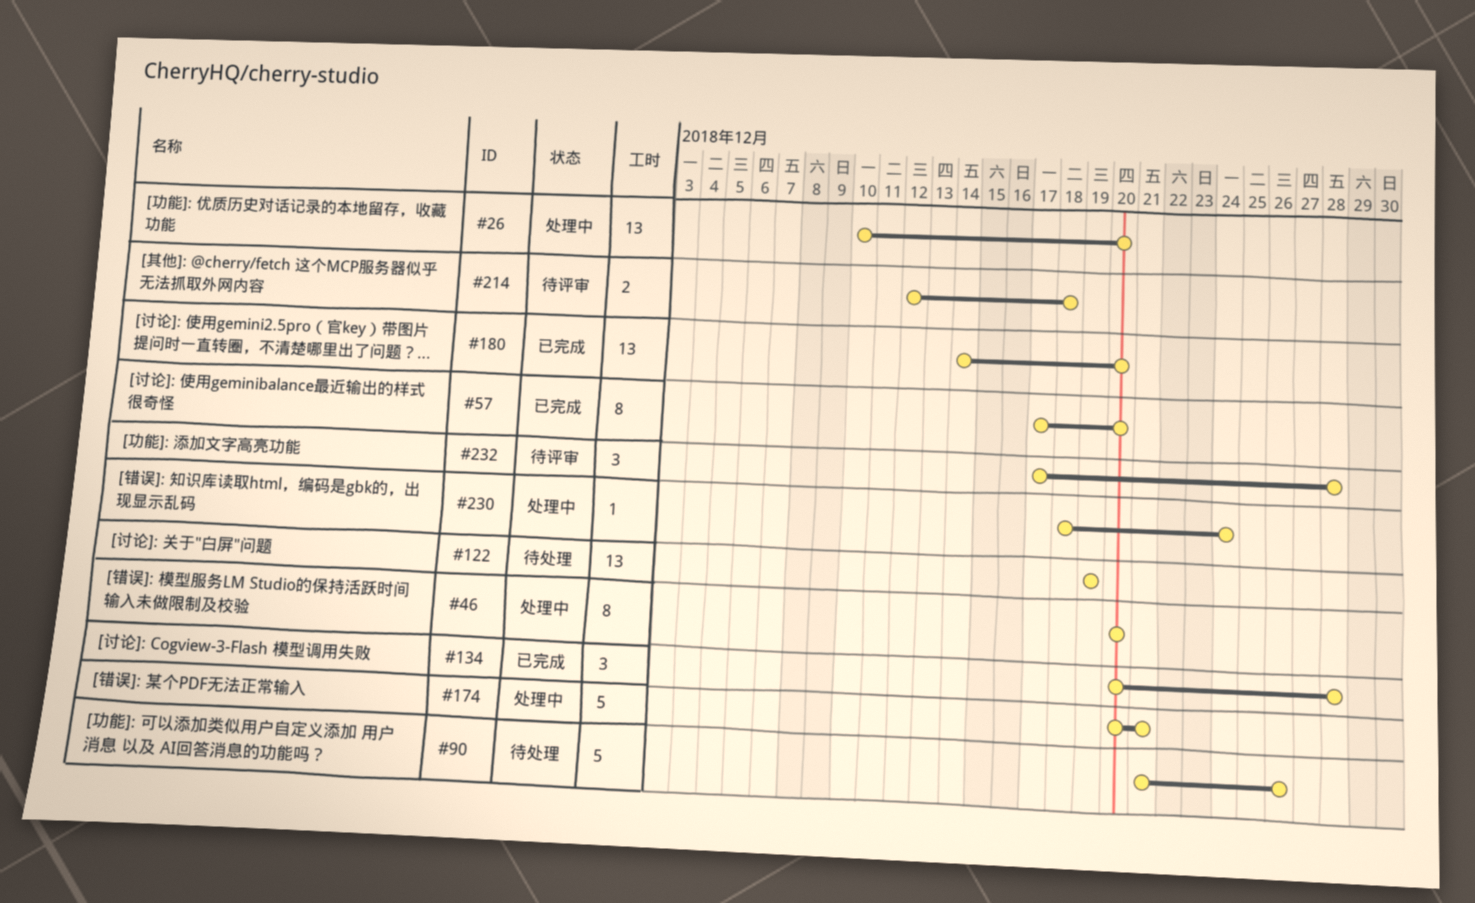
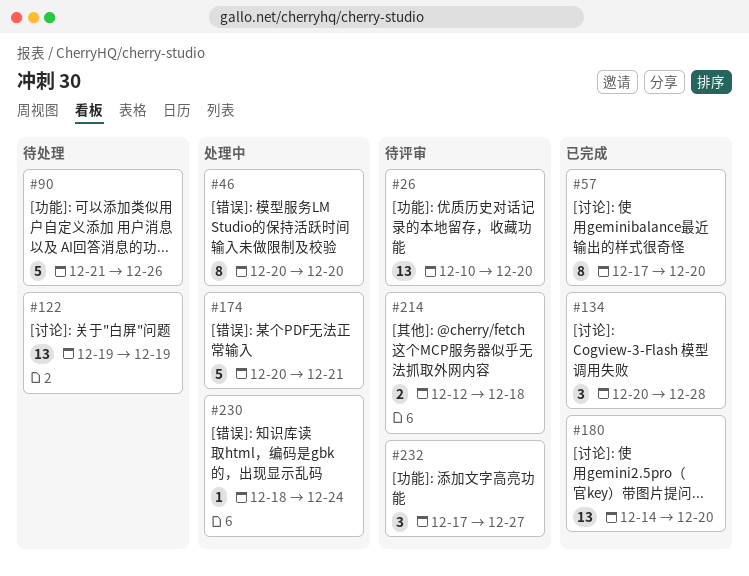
#26, status: 处理中 -> 待评审
#232, due: Dec 28 -> Dec 27

